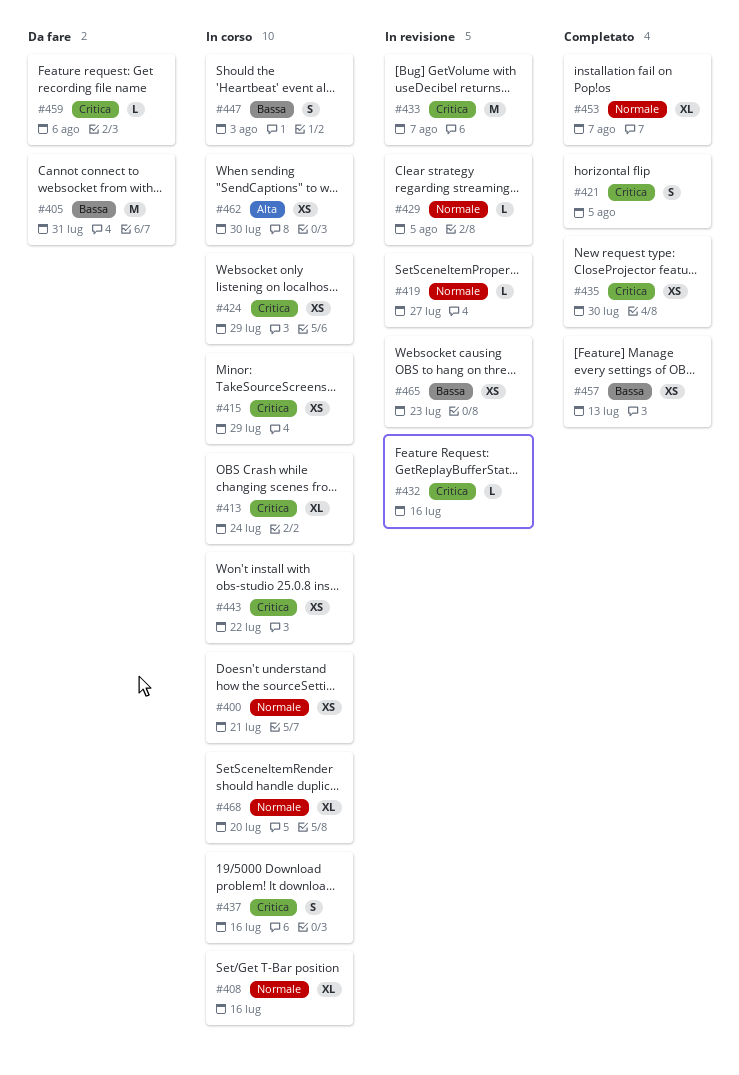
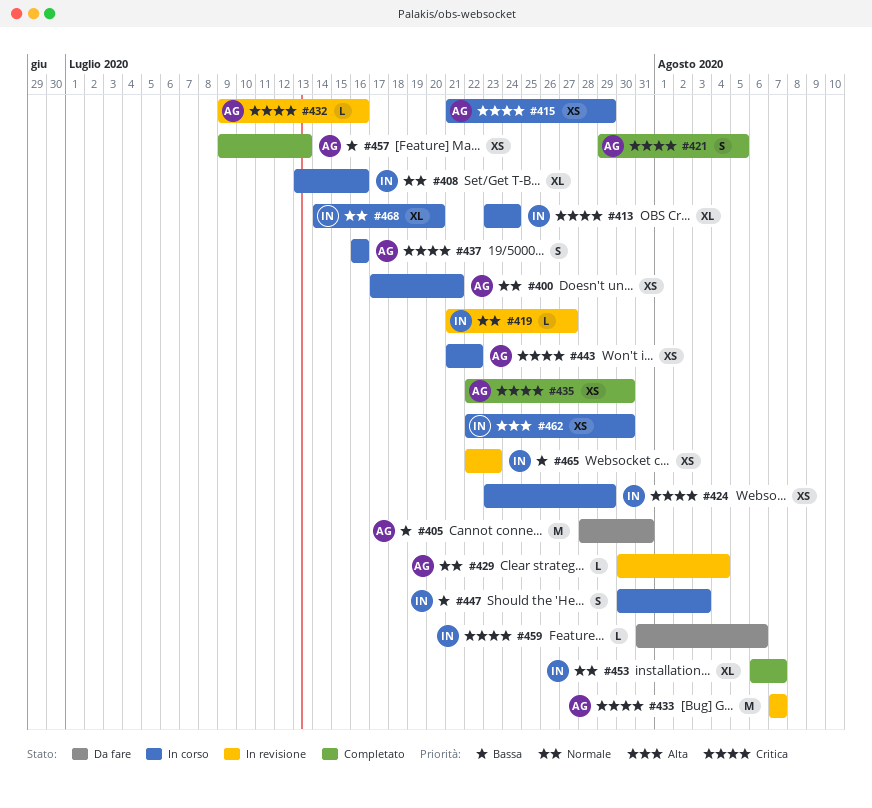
#429, due: Aug 5 -> Aug 4

